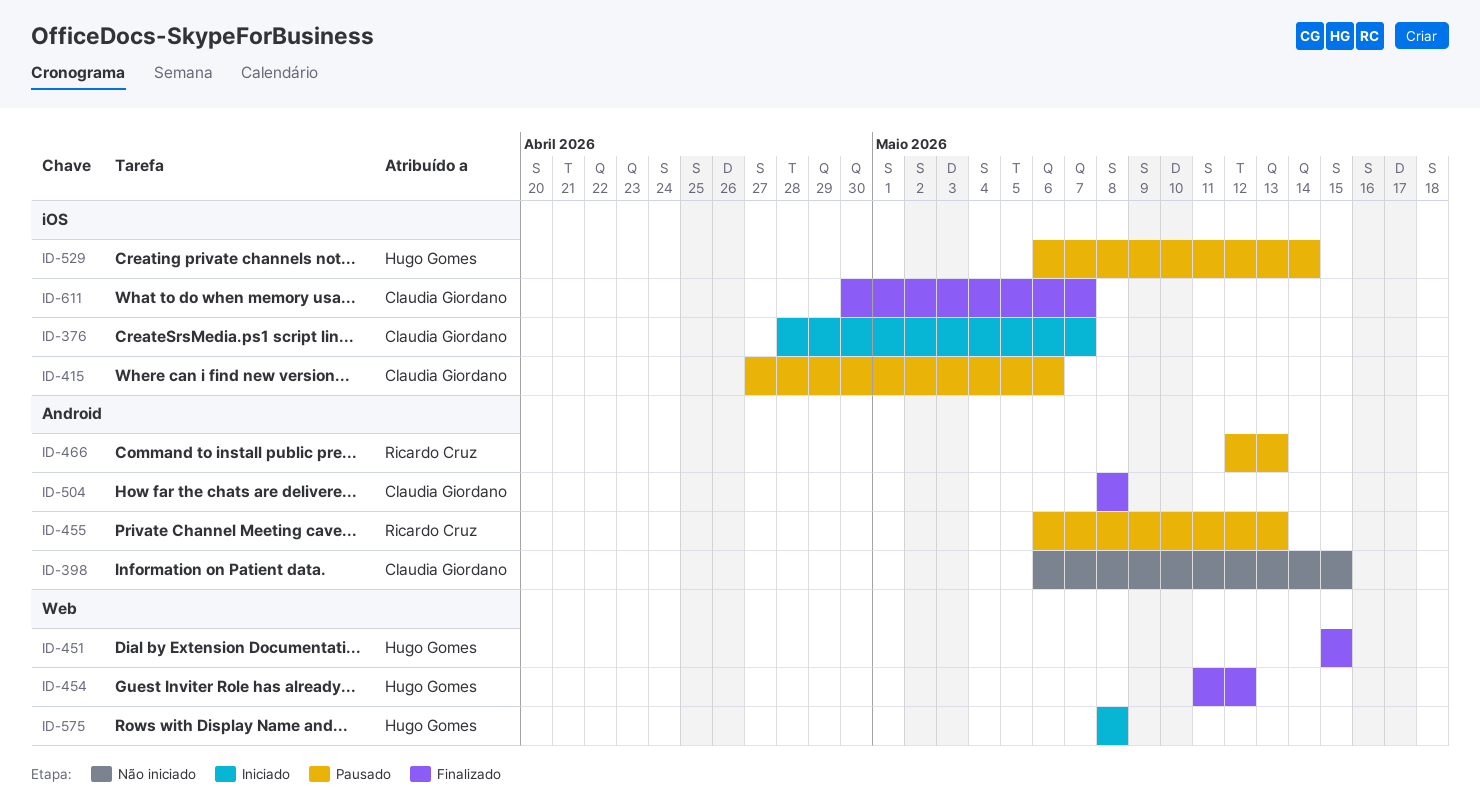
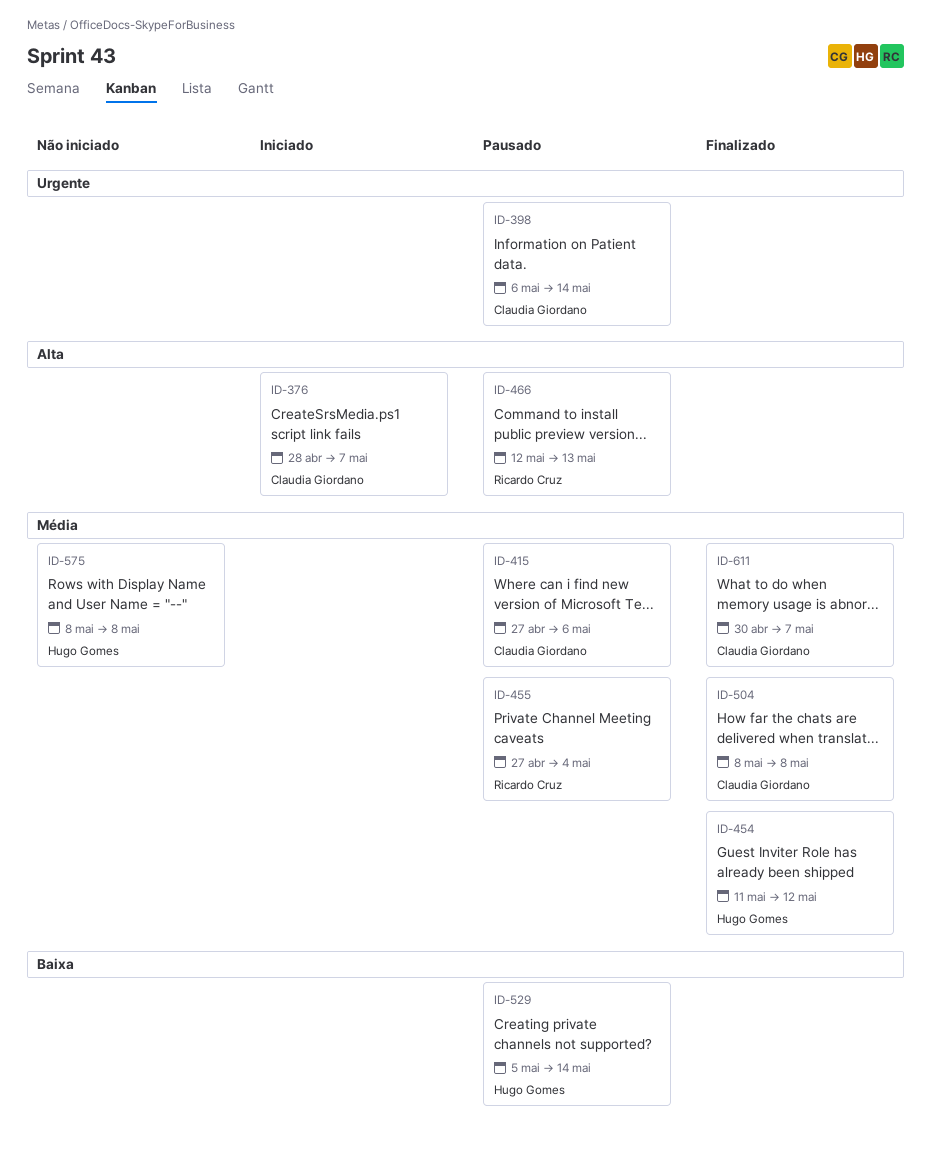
ID-398, status: Não iniciado -> Pausado
ID-398, due: May 15 -> May 14
ID-451: present -> none
ID-455, start: May 6 -> Apr 27
ID-455, due: May 13 -> May 4
ID-529, start: May 6 -> May 5
ID-575, status: Iniciado -> Não iniciado

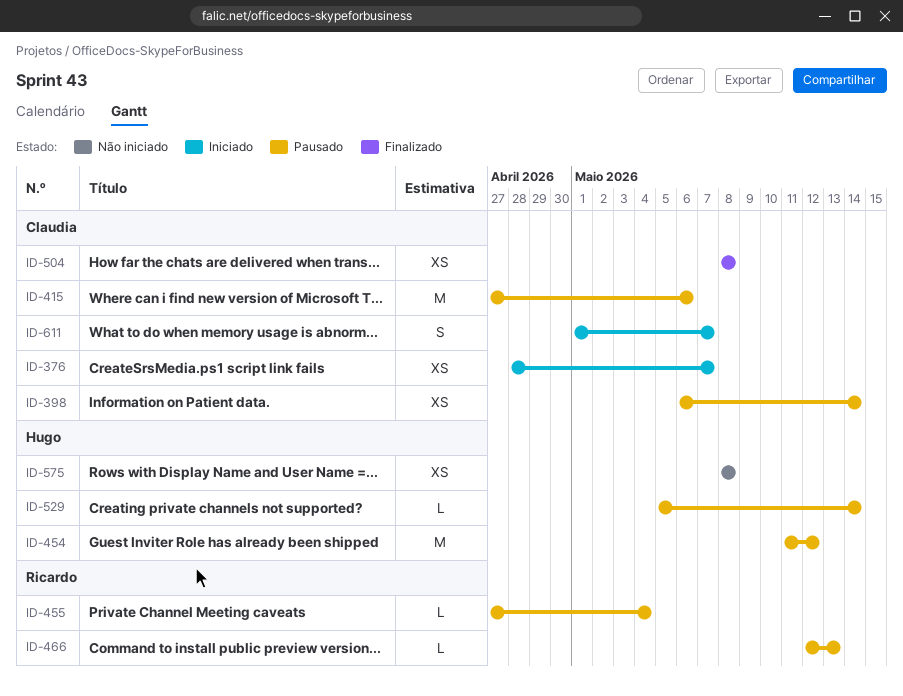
ID-454, status: Finalizado -> Pausado
ID-611, status: Finalizado -> Iniciado
ID-611, start: Apr 30 -> May 1

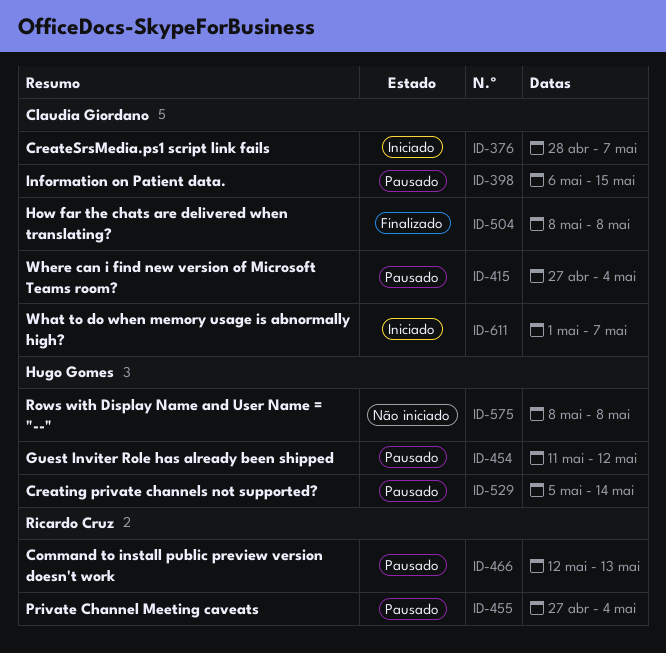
ID-398, due: May 14 -> May 15
ID-415, due: May 6 -> May 4

